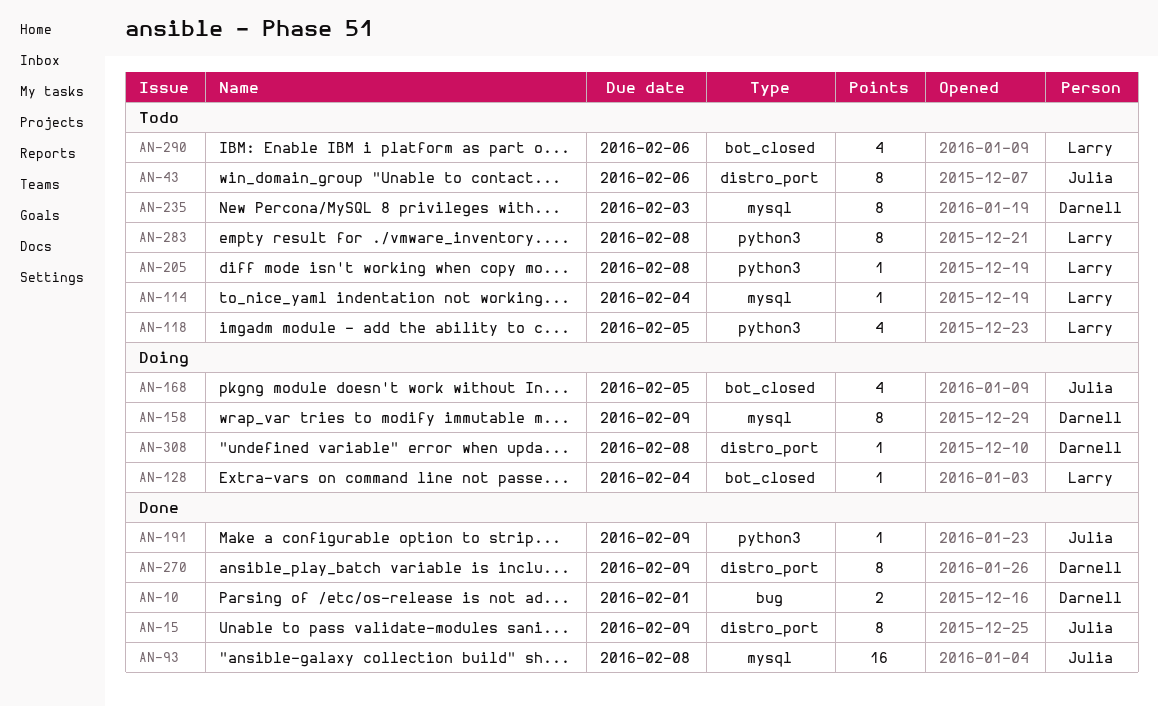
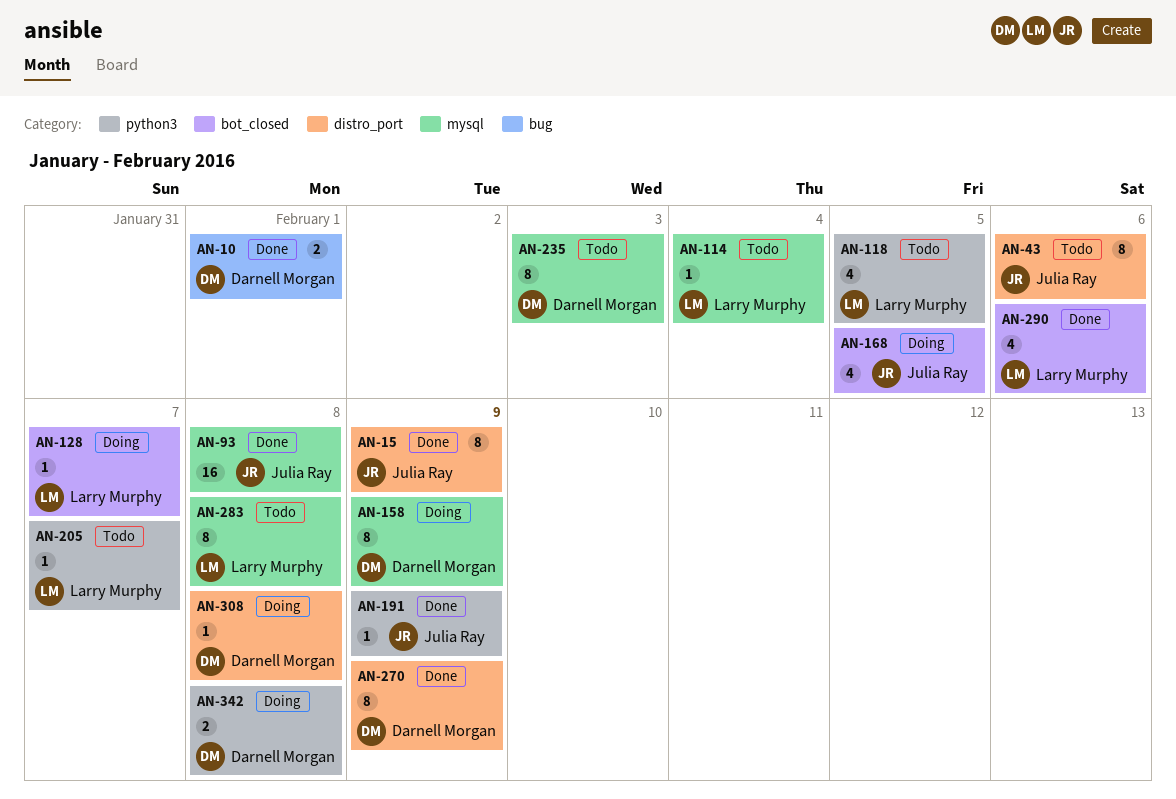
AN-128, due: Feb 4 -> Feb 7
AN-205, due: Feb 8 -> Feb 7
AN-283, label: python3 -> mysql
AN-290, status: Todo -> Done
AN-342: none -> present

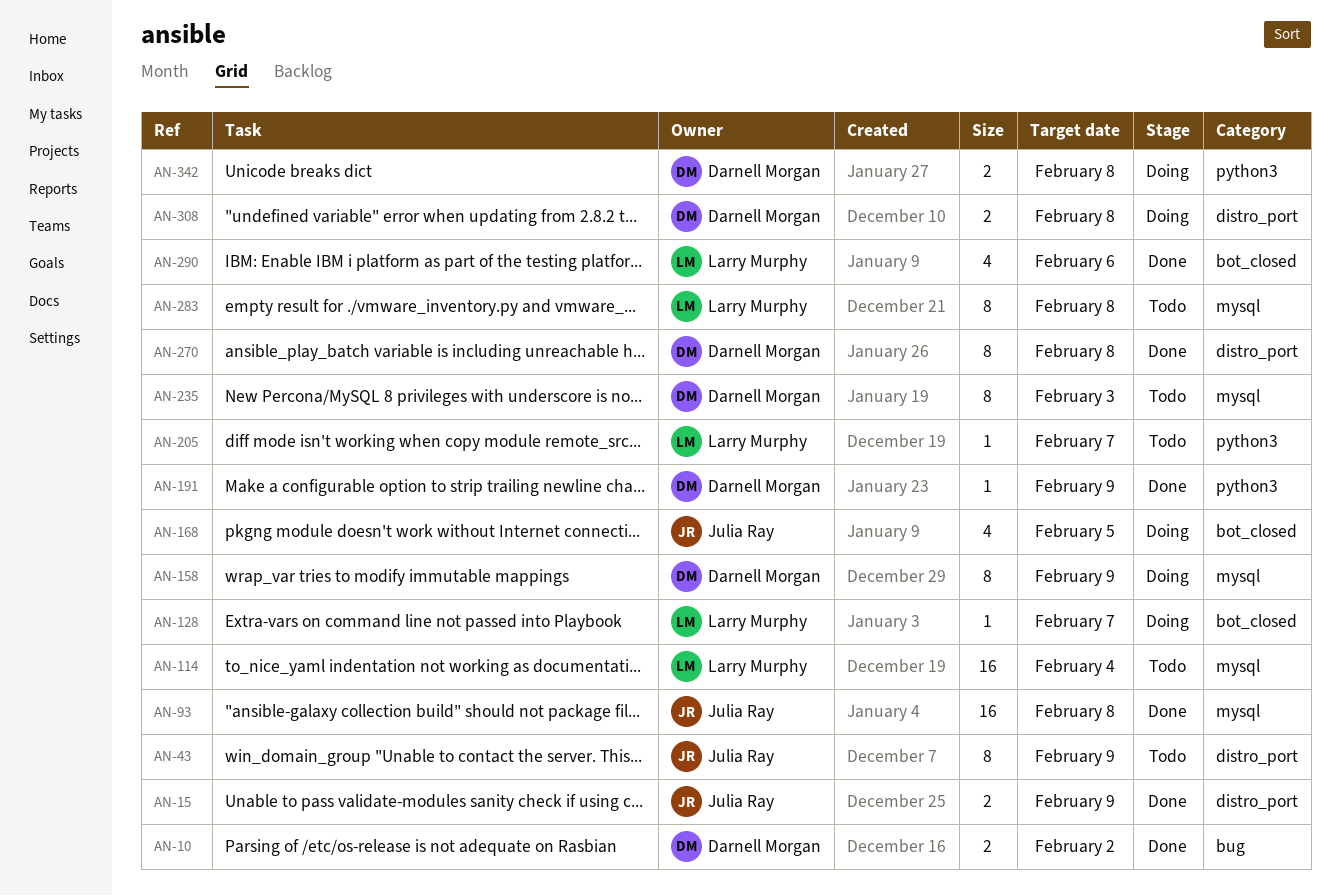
AN-10, due: Feb 1 -> Feb 2
AN-15, estimate: 8 -> 2
AN-43, due: Feb 6 -> Feb 9
AN-114, estimate: 1 -> 16
AN-118: present -> none
AN-191, owner: Julia Ray -> Darnell Morgan
AN-270, due: Feb 9 -> Feb 8
AN-308, estimate: 1 -> 2

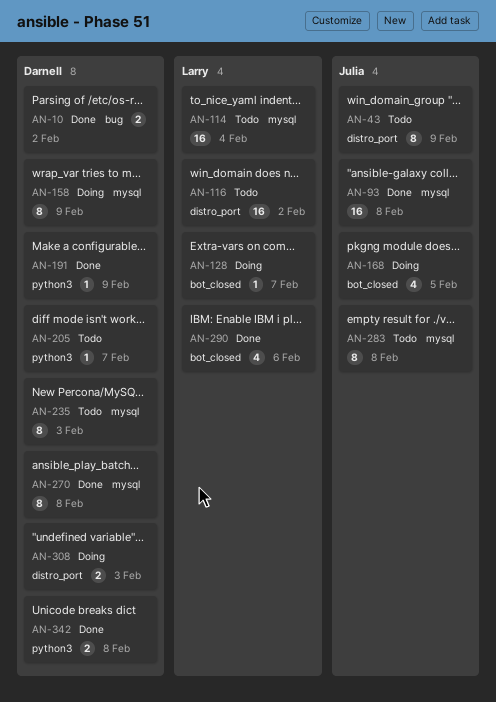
AN-15: present -> none
AN-116: none -> present
AN-205, owner: Larry Murphy -> Darnell Morgan
AN-270, label: distro_port -> mysql
AN-283, owner: Larry Murphy -> Julia Ray
AN-308, due: Feb 8 -> Feb 3
AN-342, status: Doing -> Done

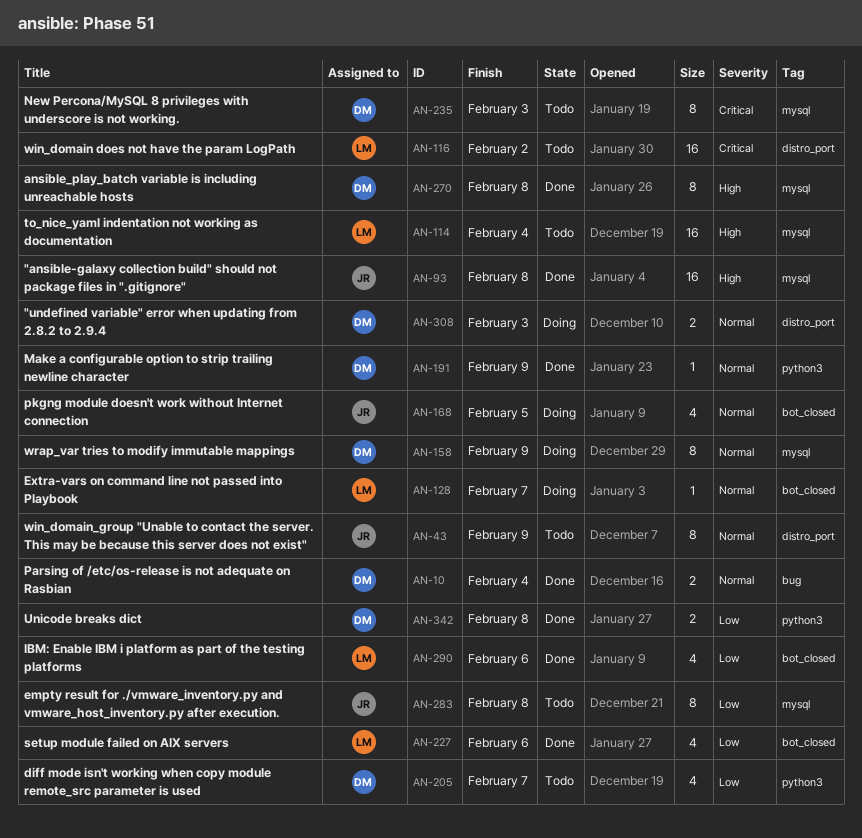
AN-10, due: Feb 2 -> Feb 4
AN-205, estimate: 1 -> 4
AN-227: none -> present

